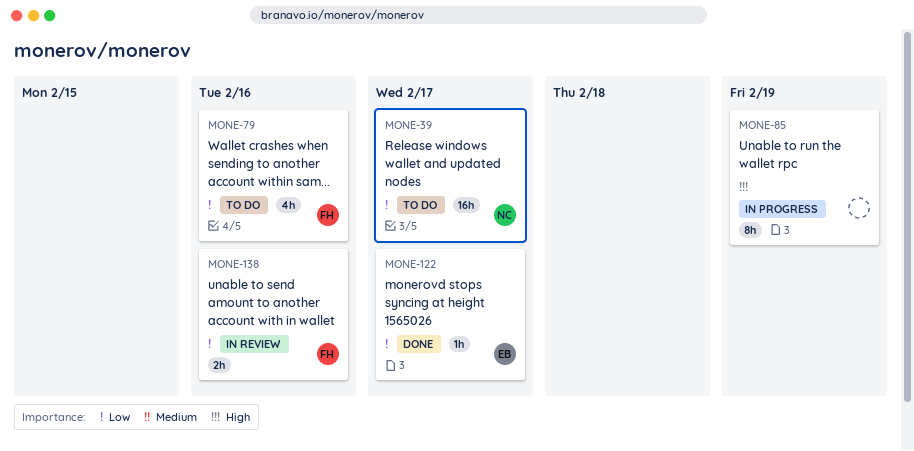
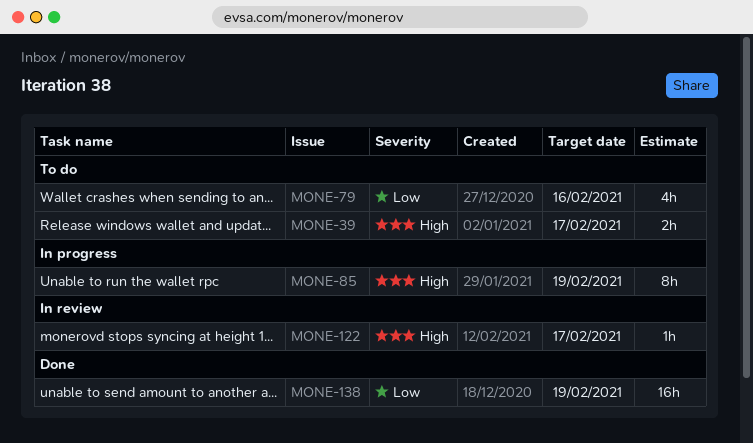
MONE-39, priority: Low -> High
MONE-39, estimate: 16h -> 2h
MONE-122, status: Done -> In review
MONE-122, priority: Low -> High
MONE-138, status: In review -> Done
MONE-138, estimate: 2h -> 16h
MONE-138, due: Feb 16 -> Feb 19

